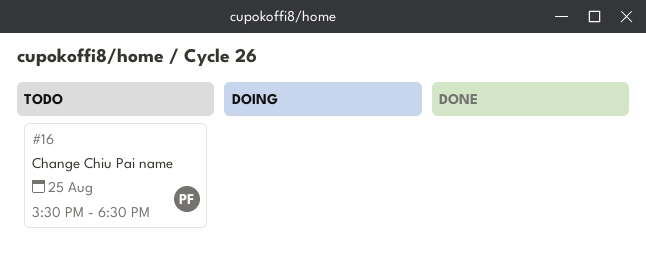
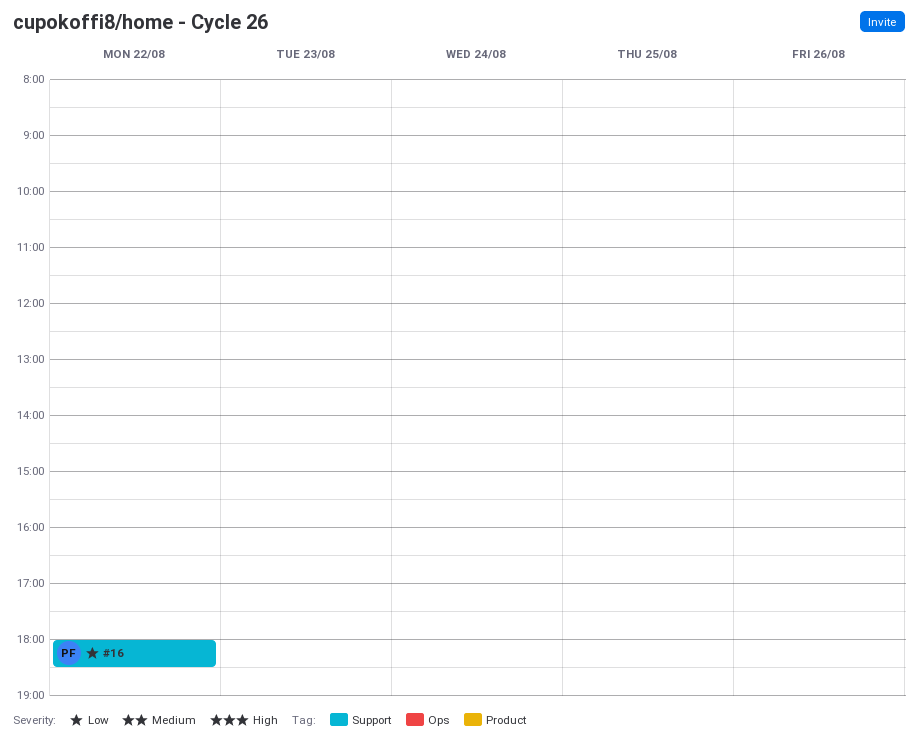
#16, day: Aug 25 -> Aug 22
#16, begins: 15:30 -> 18:00

